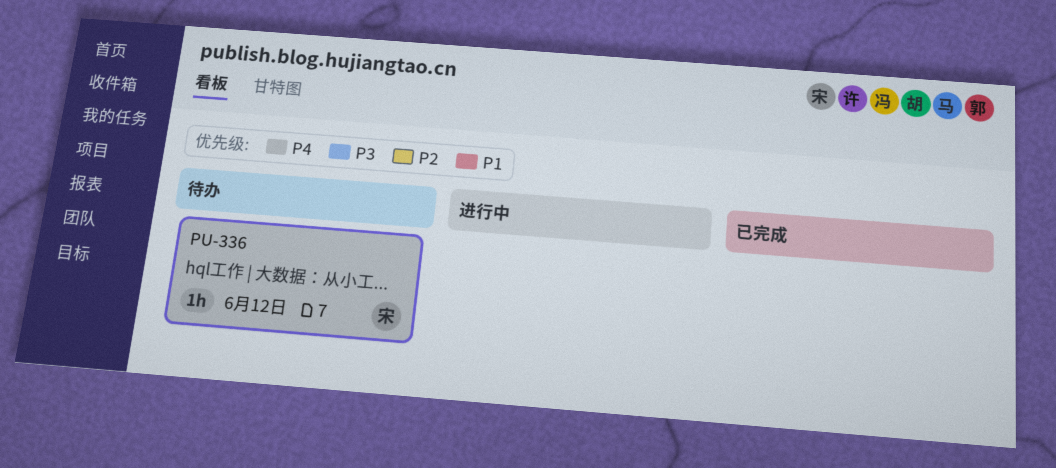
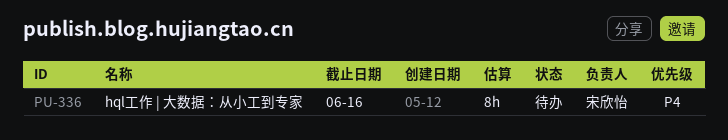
PU-336, estimate: 1h -> 8h
PU-336, due: Jun 12 -> Jun 16

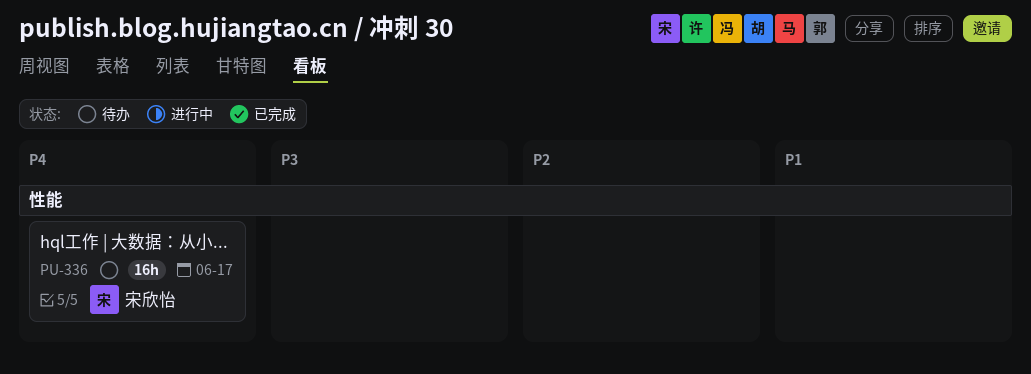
PU-336, estimate: 8h -> 16h
PU-336, due: Jun 16 -> Jun 17

